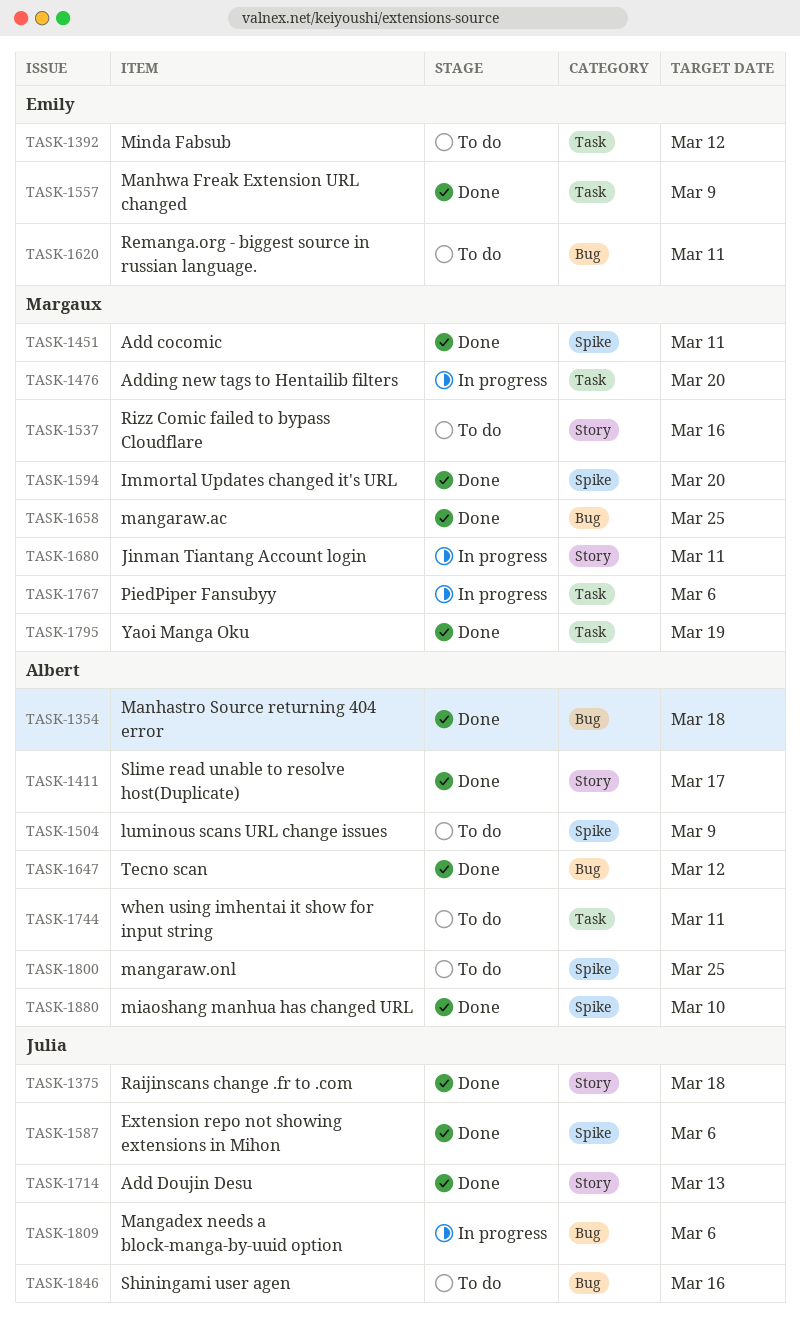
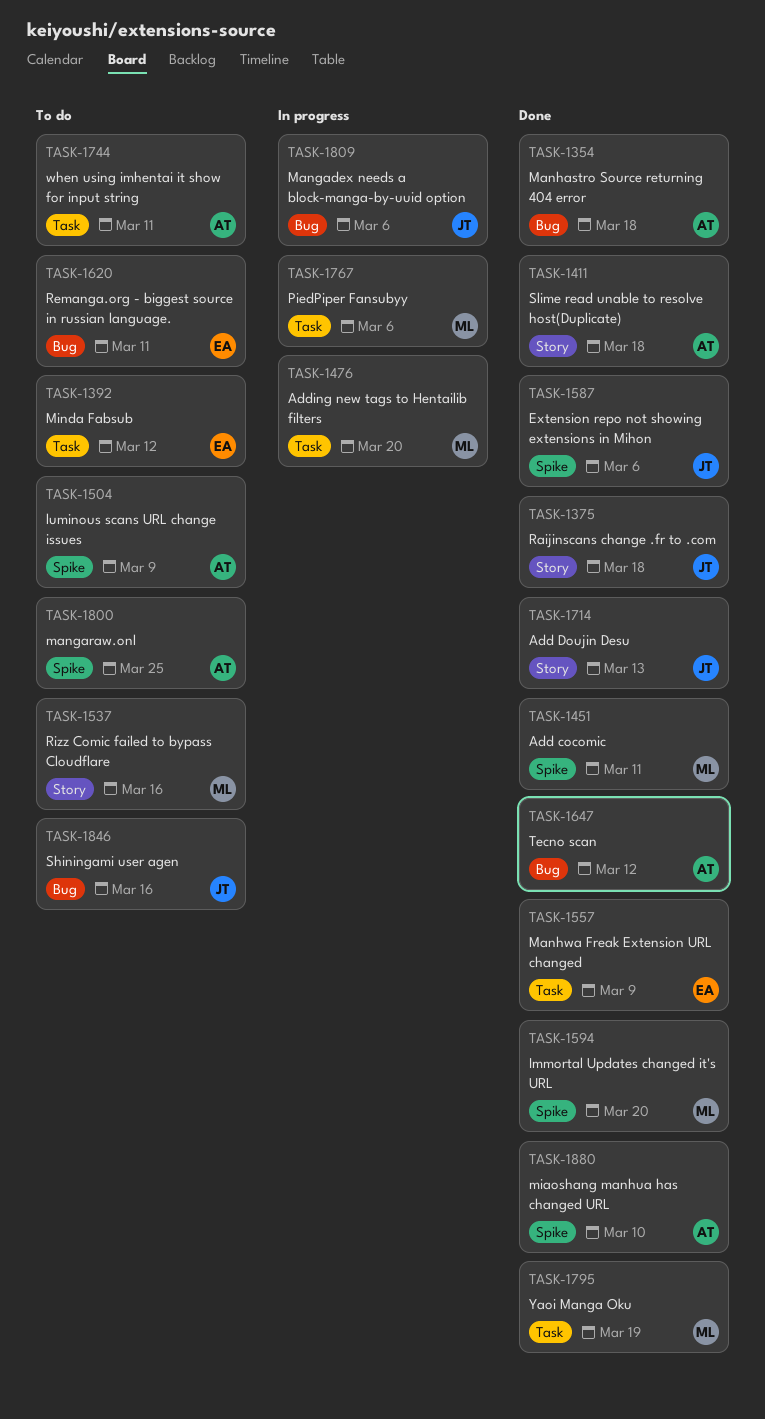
TASK-1411, due: Mar 17 -> Mar 18
TASK-1658: present -> none
TASK-1680: present -> none

